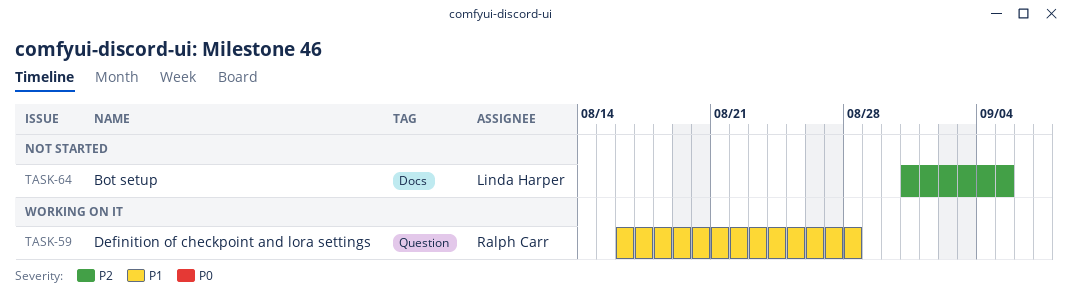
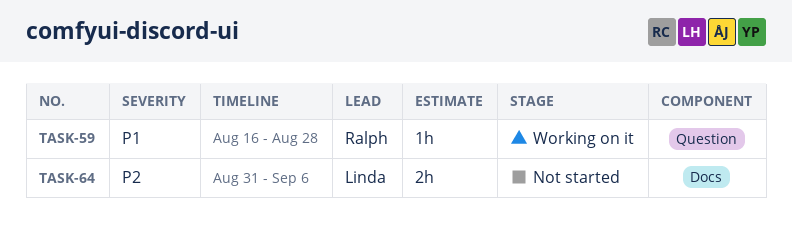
TASK-64, due: Sep 5 -> Sep 6

